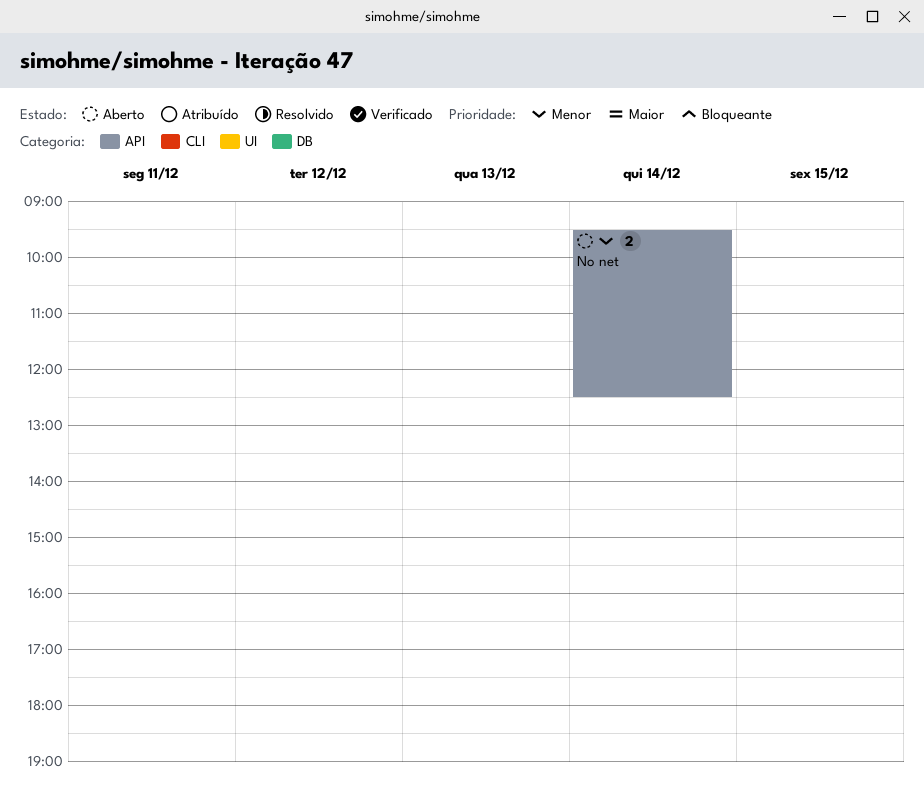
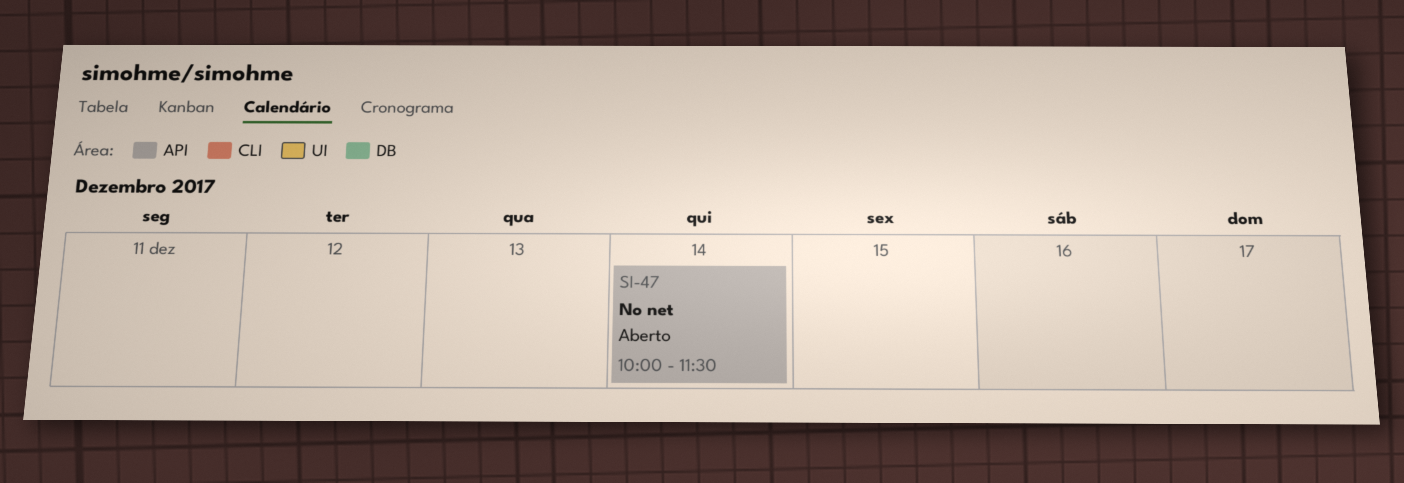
No net, begins: 09:30 -> 10:00
No net, ends: 12:30 -> 11:30

